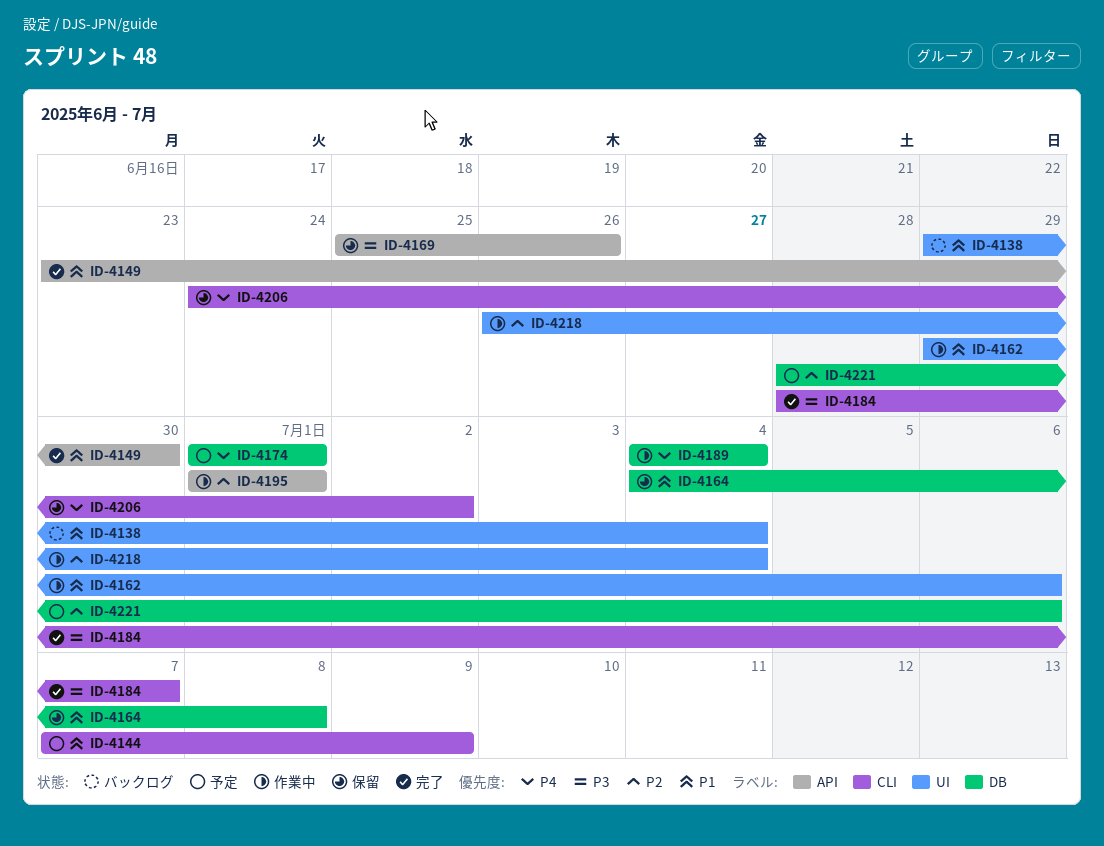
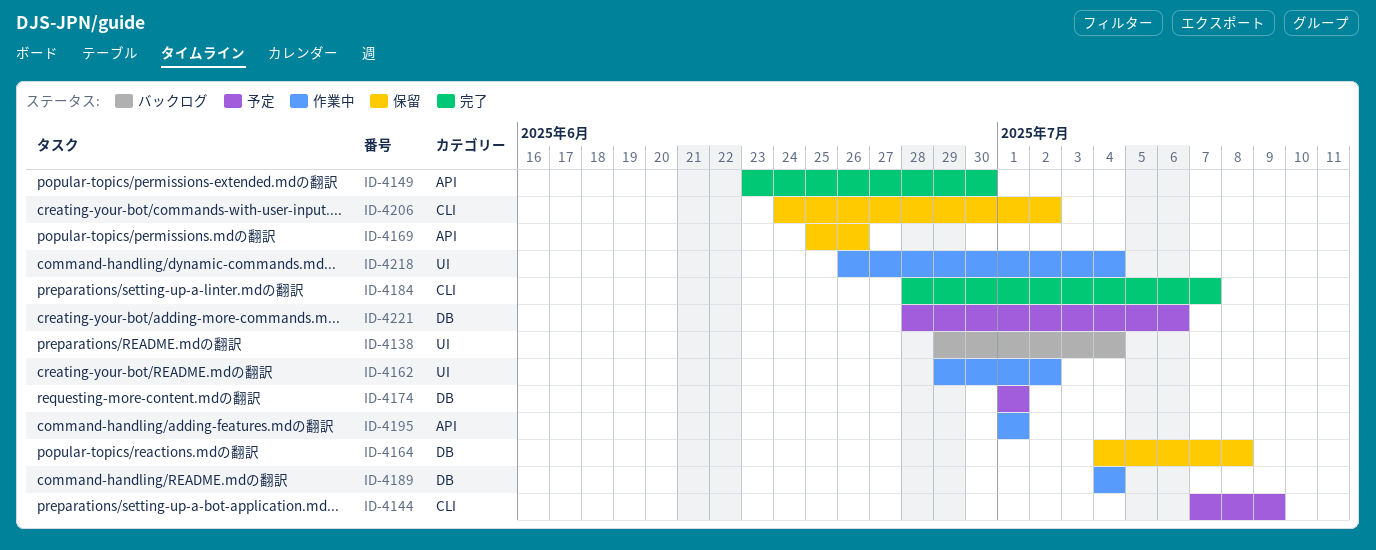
ID-4162, due: Jul 6 -> Jul 2

